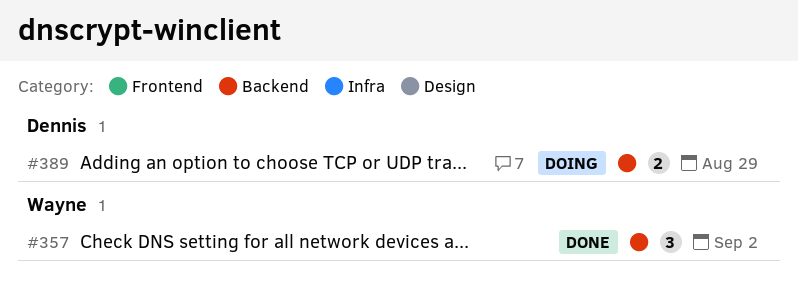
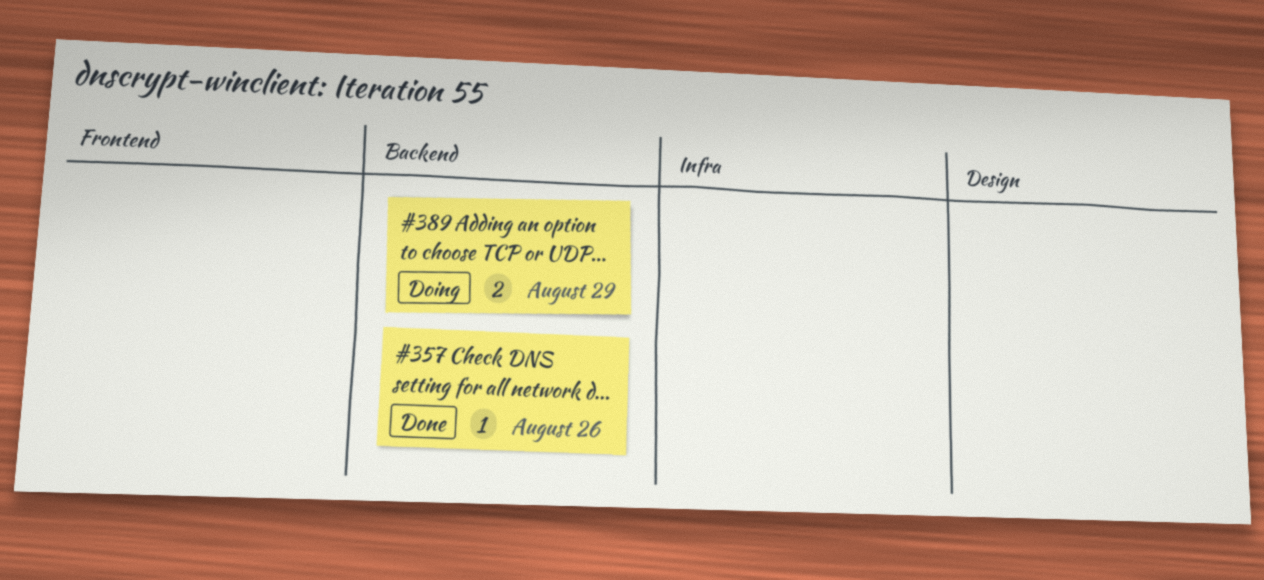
#357, estimate: 3 -> 1
#357, due: Sep 2 -> Aug 26

